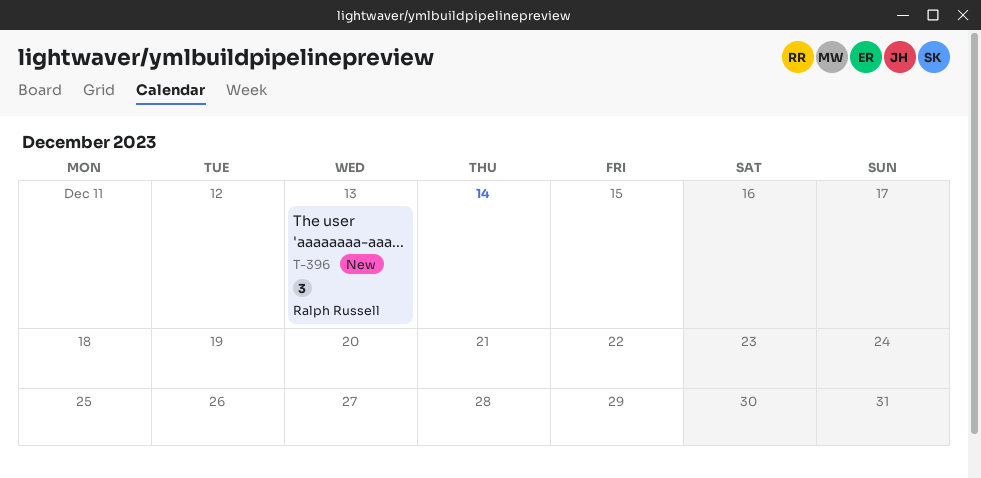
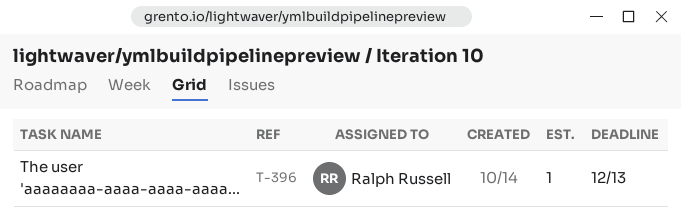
T-396, estimate: 3 -> 1

